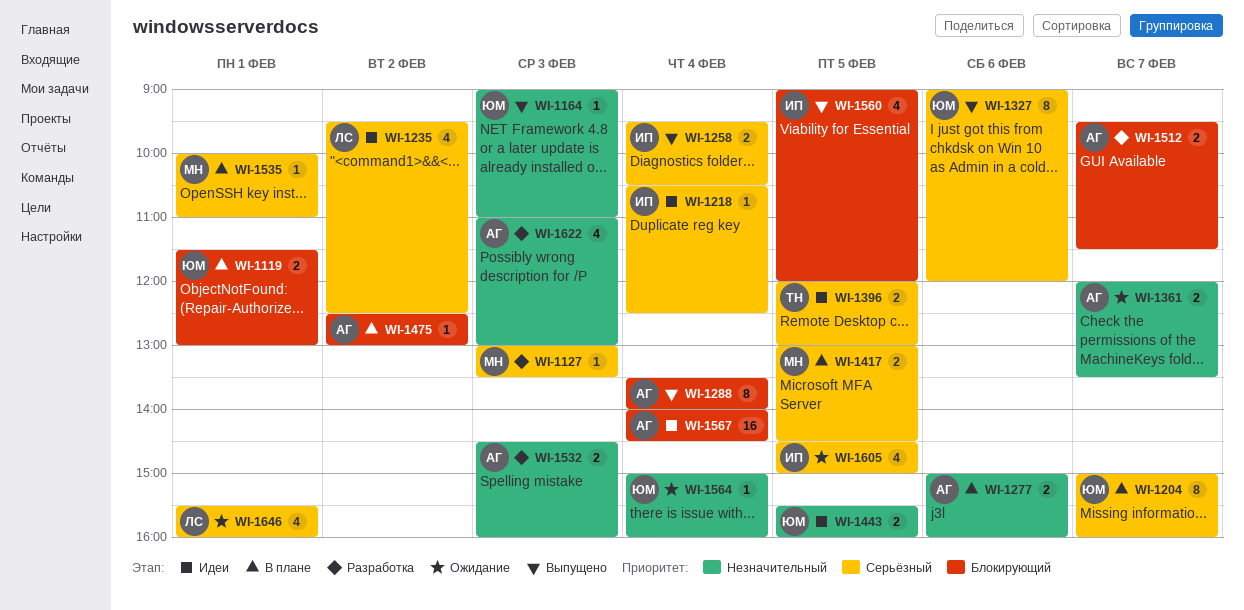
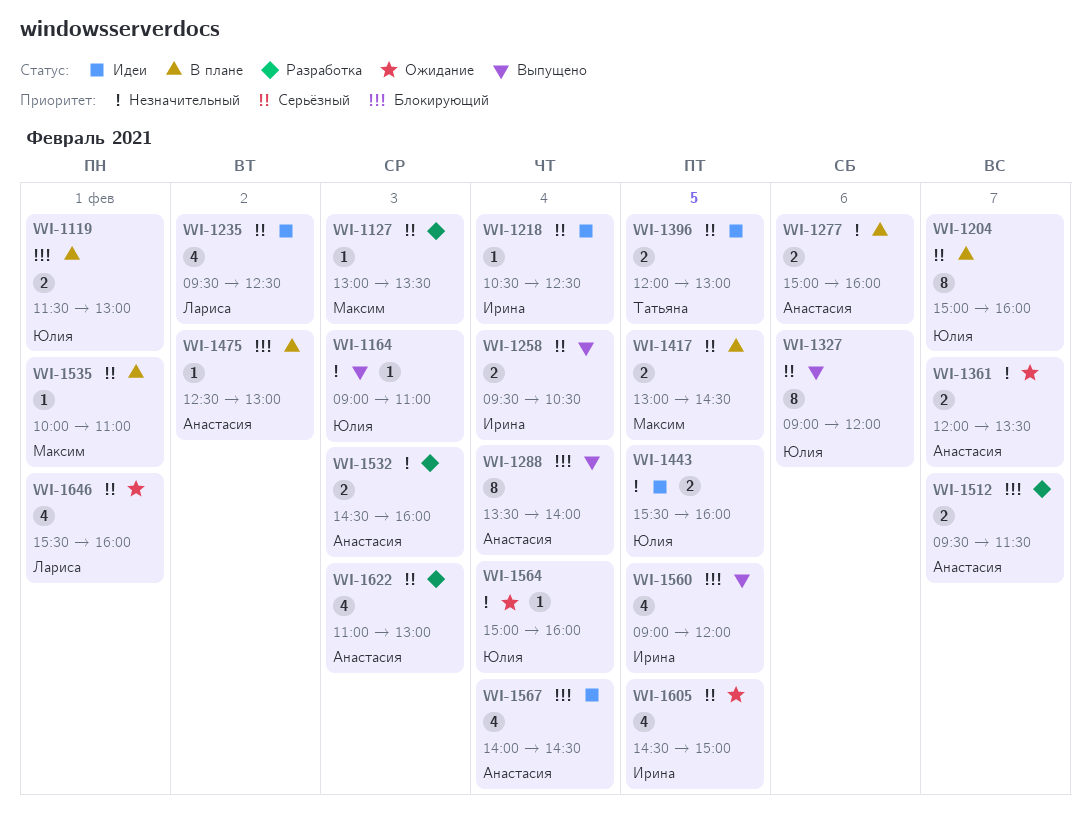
WI-1567, estimate: 16 -> 4
WI-1622, priority: Незначительный -> Серьёзный

